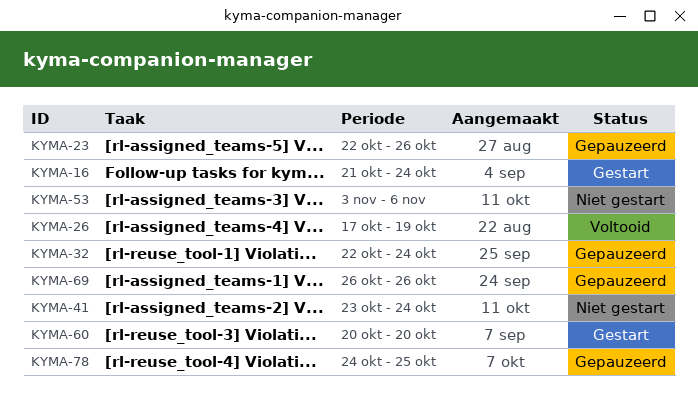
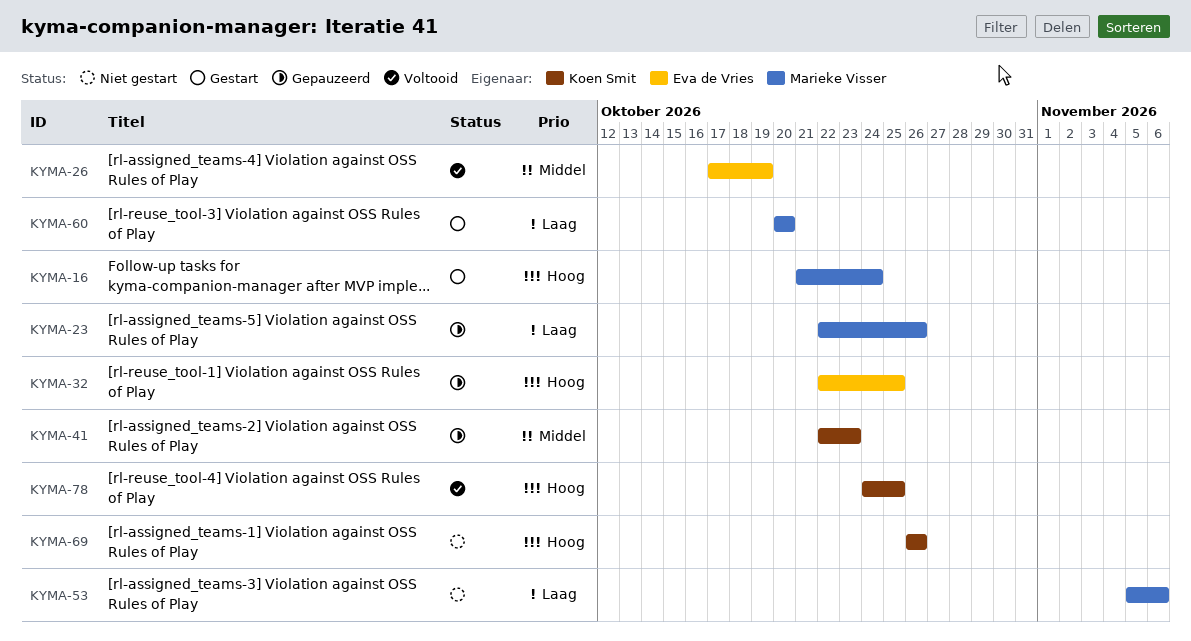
KYMA-32, due: Oct 24 -> Oct 25
KYMA-41, status: Niet gestart -> Gepauzeerd
KYMA-41, start: Oct 23 -> Oct 22
KYMA-41, due: Oct 24 -> Oct 23
KYMA-53, start: Nov 3 -> Nov 5
KYMA-69, status: Gepauzeerd -> Niet gestart
KYMA-78, status: Gepauzeerd -> Voltooid

